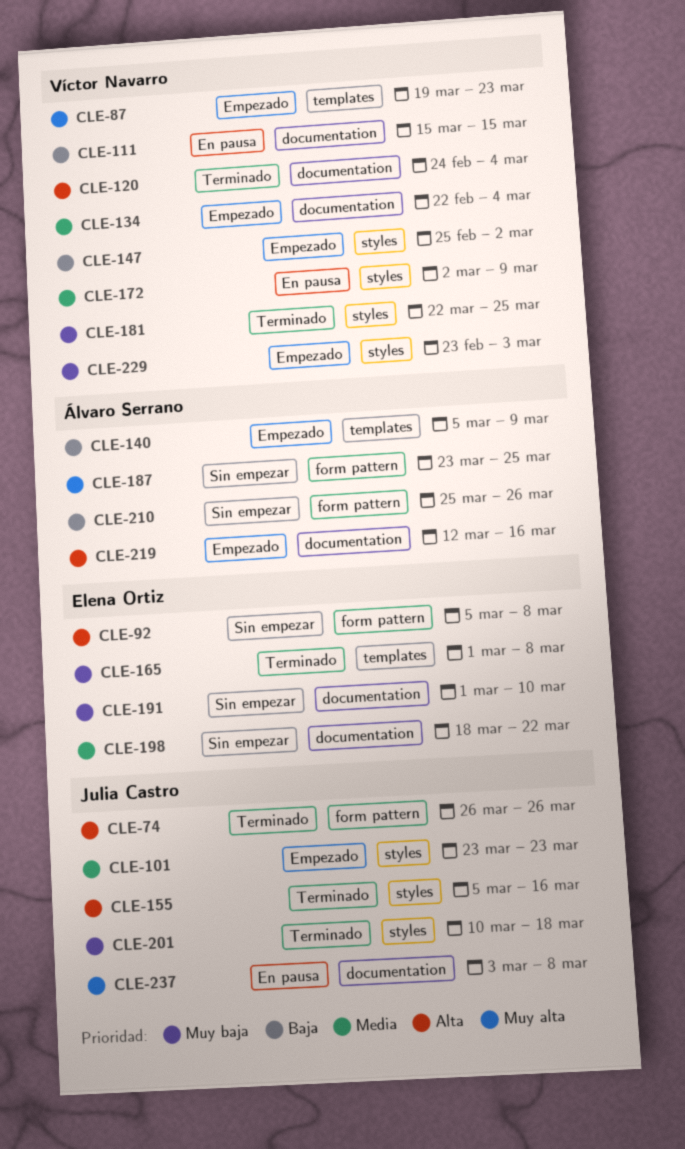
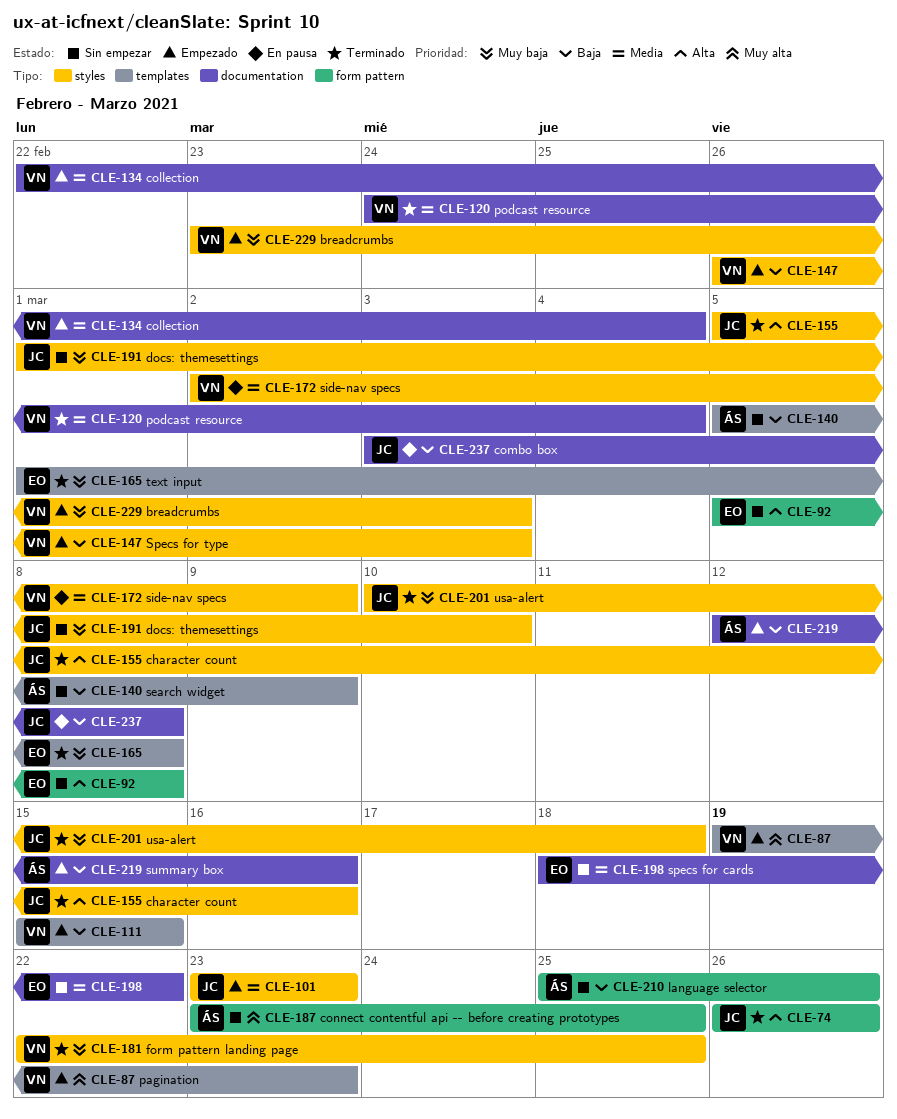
CLE-111, status: En pausa -> Empezado
CLE-111, label: documentation -> templates
CLE-120, priority: Alta -> Media
CLE-140, status: Empezado -> Sin empezar
CLE-147, start: Feb 25 -> Feb 26
CLE-147, due: Mar 2 -> Mar 3
CLE-191, owner: Elena Ortiz -> Julia Castro
CLE-191, label: documentation -> styles
CLE-219, priority: Alta -> Baja
CLE-237, priority: Muy alta -> Baja

